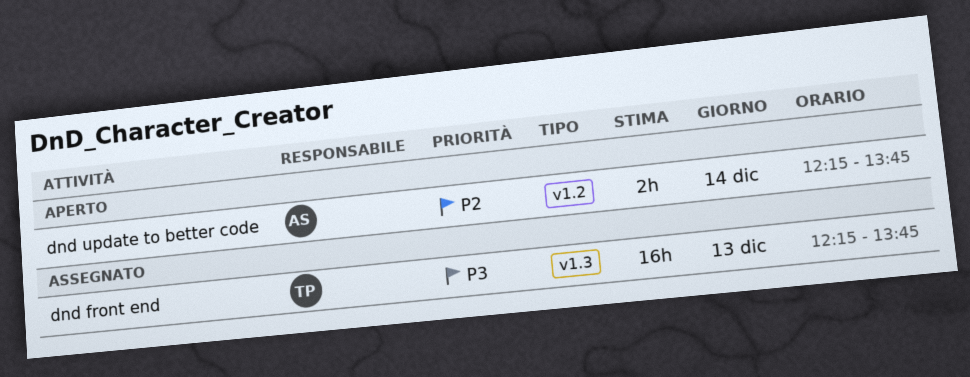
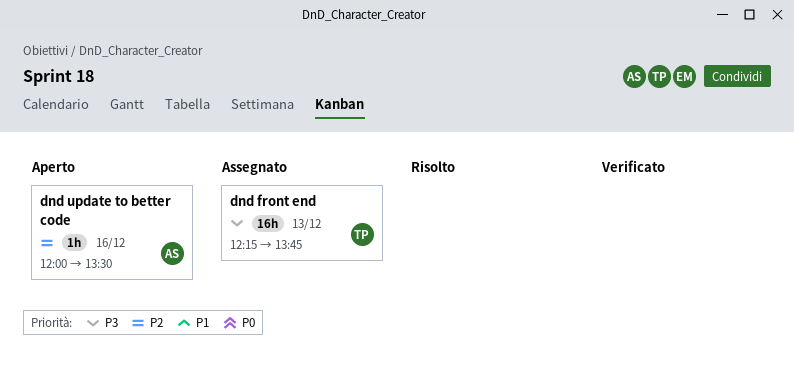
dnd update to better code, estimate: 2h -> 1h
dnd update to better code, day: Dec 14 -> Dec 16
dnd update to better code, begins: 12:15 -> 12:00
dnd update to better code, ends: 13:45 -> 13:30

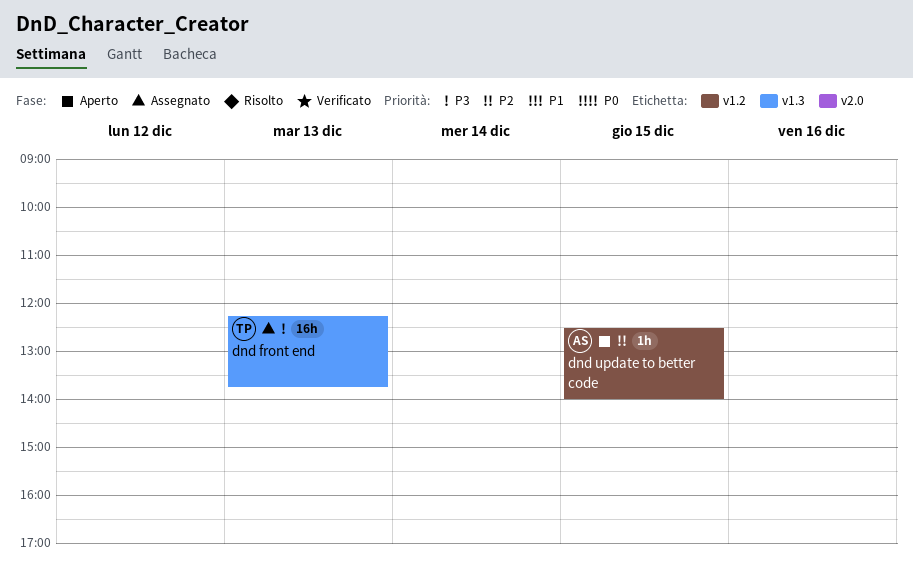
dnd update to better code, day: Dec 16 -> Dec 15
dnd update to better code, begins: 12:00 -> 12:30
dnd update to better code, ends: 13:30 -> 14:00

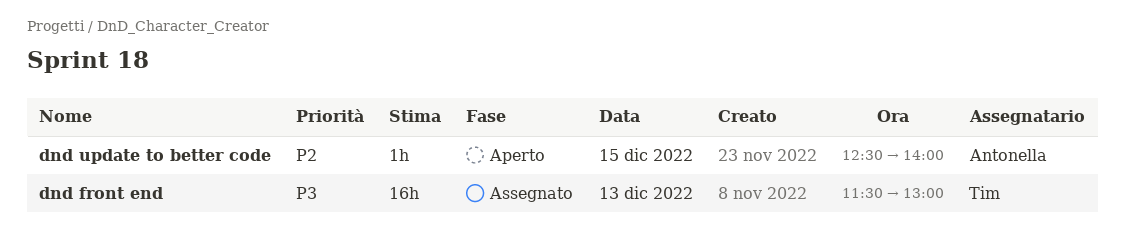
dnd front end, begins: 12:15 -> 11:30
dnd front end, ends: 13:45 -> 13:00

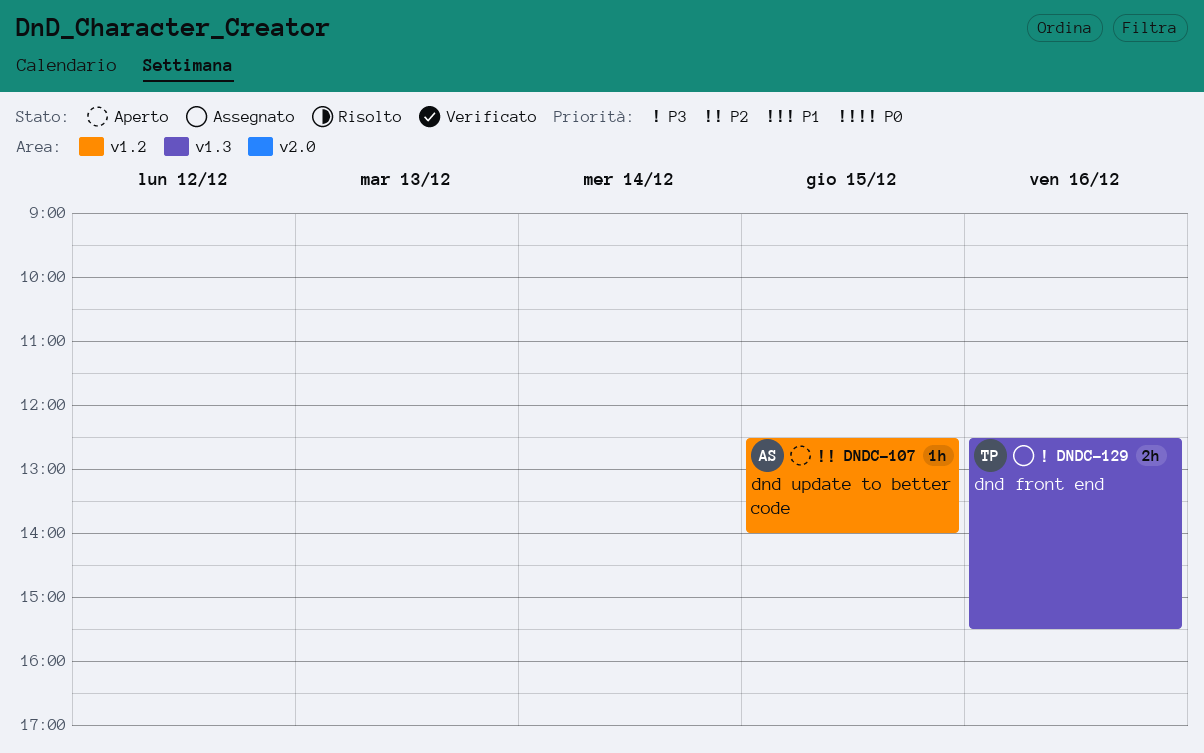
dnd front end, estimate: 16h -> 2h
dnd front end, day: Dec 13 -> Dec 16
dnd front end, begins: 11:30 -> 12:30
dnd front end, ends: 13:00 -> 15:30

